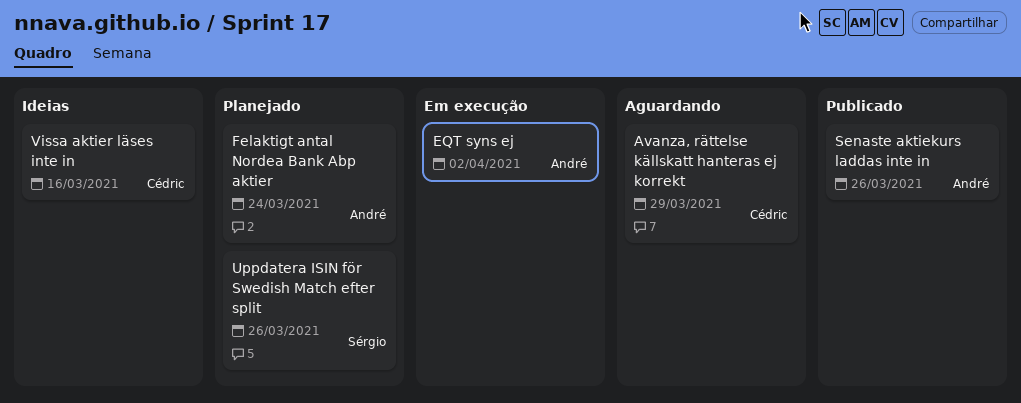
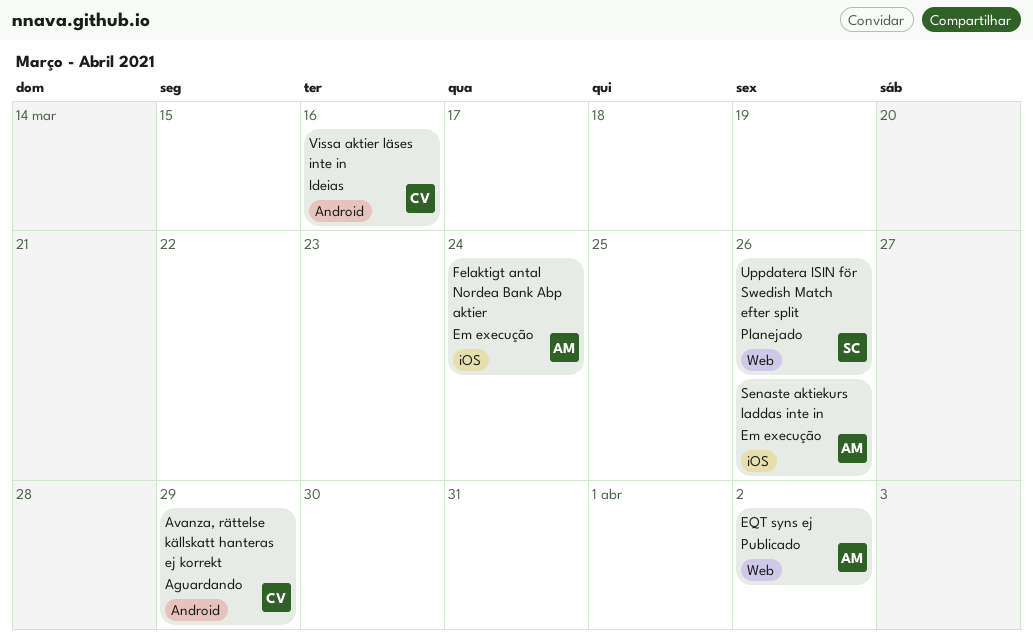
EQT syns ej, status: Em execução -> Publicado
Felaktigt antal Nordea Bank Abp aktier, status: Planejado -> Em execução
Senaste aktiekurs laddas inte in, status: Publicado -> Em execução

